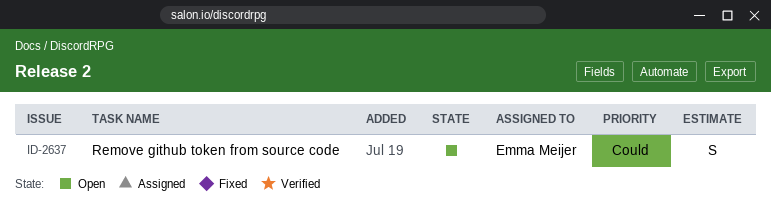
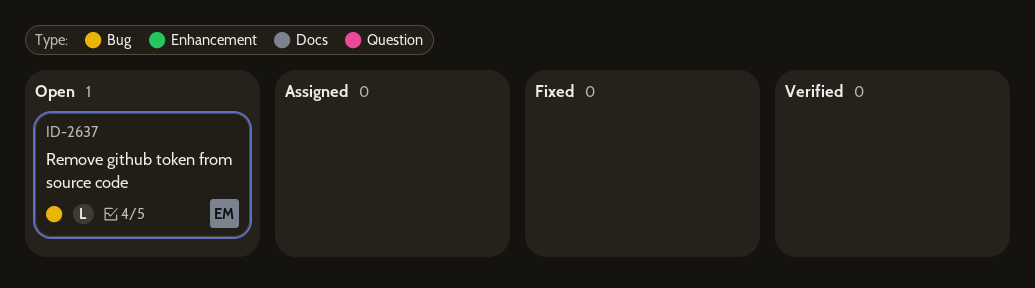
ID-2637, estimate: S -> L

